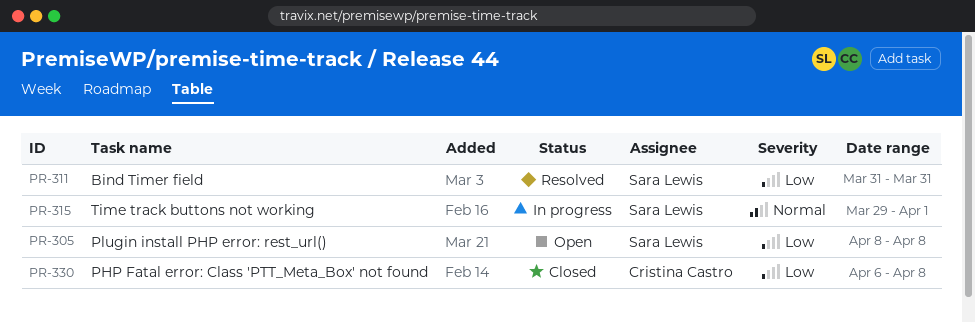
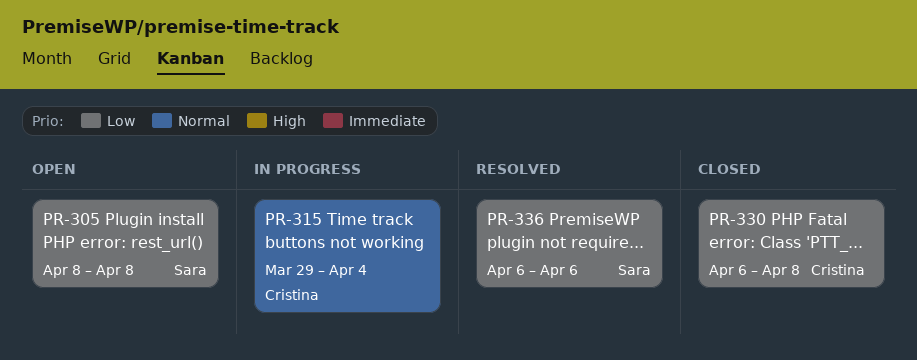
PR-311: present -> none
PR-315, owner: Sara Lewis -> Cristina Castro
PR-315, due: Apr 1 -> Apr 4
PR-336: none -> present

